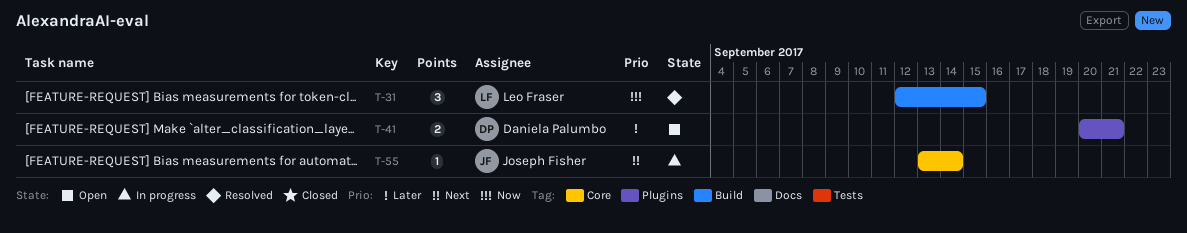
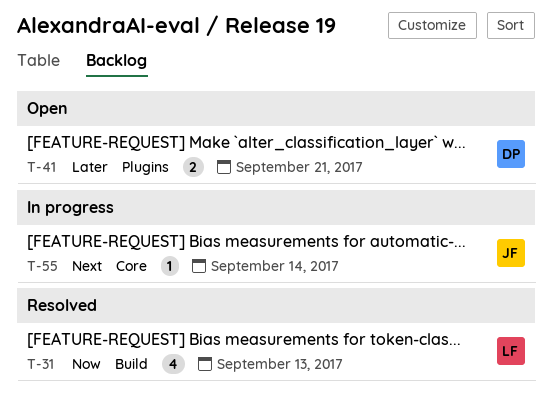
T-31, estimate: 3 -> 4
T-31, due: Sep 15 -> Sep 13

